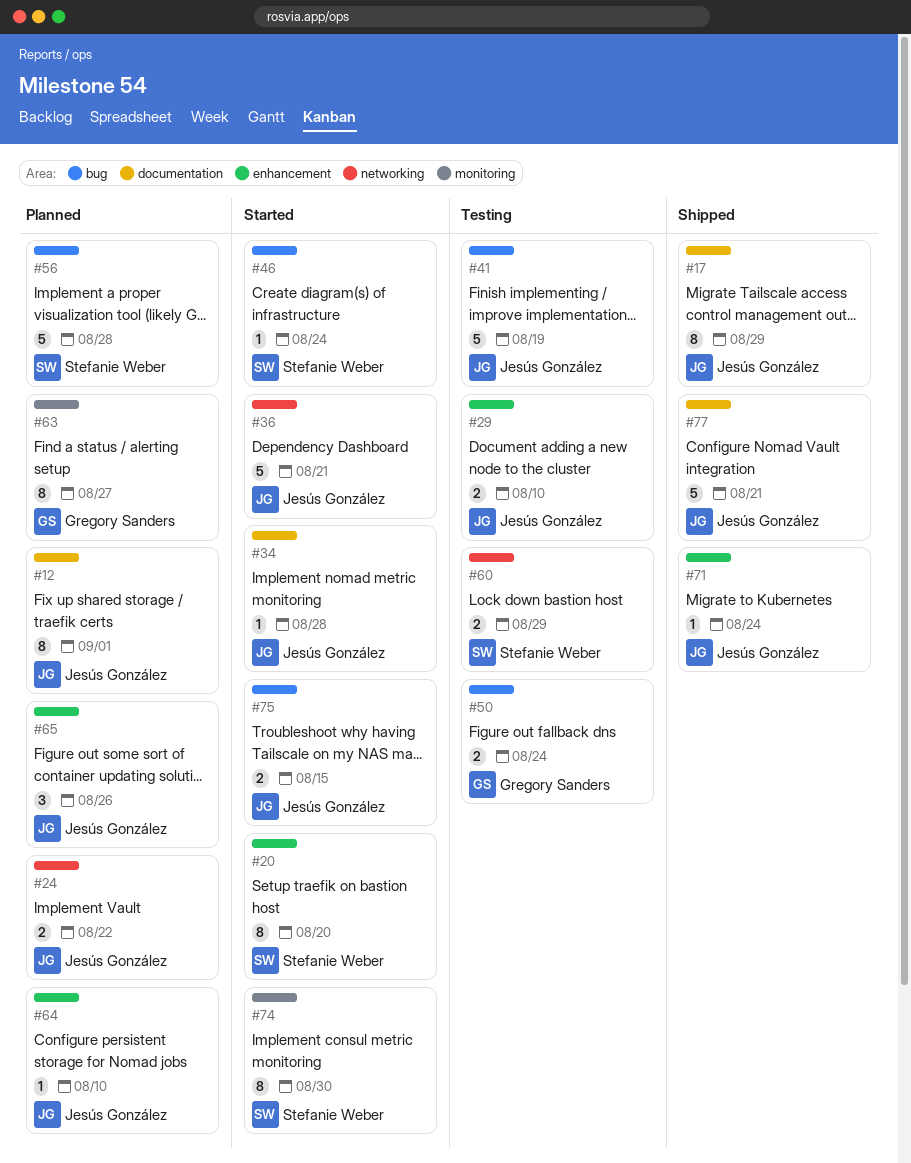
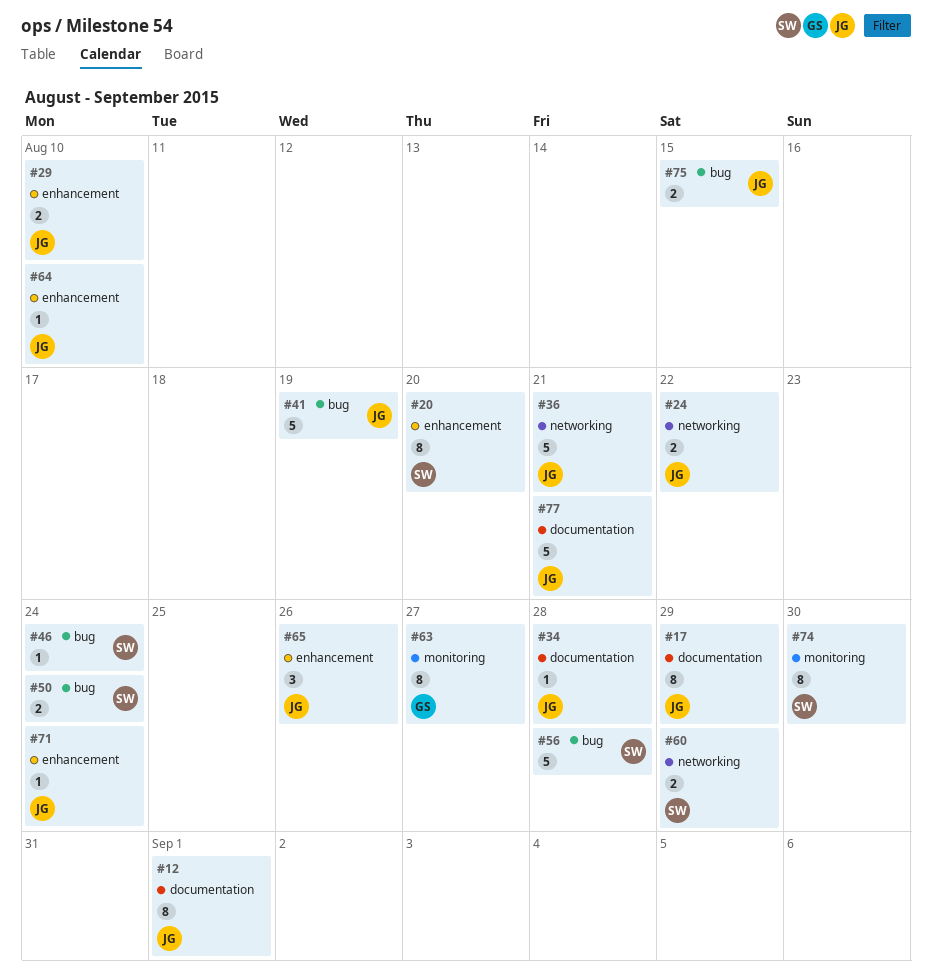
#50, owner: Gregory Sanders -> Stefanie Weber

